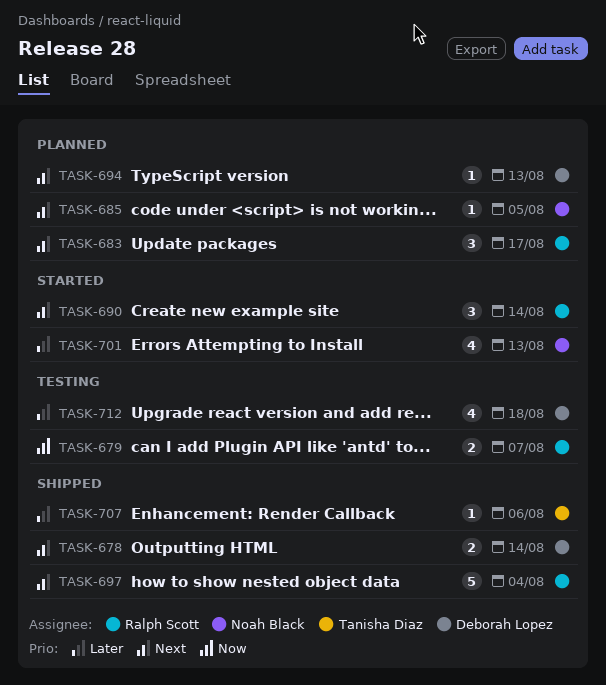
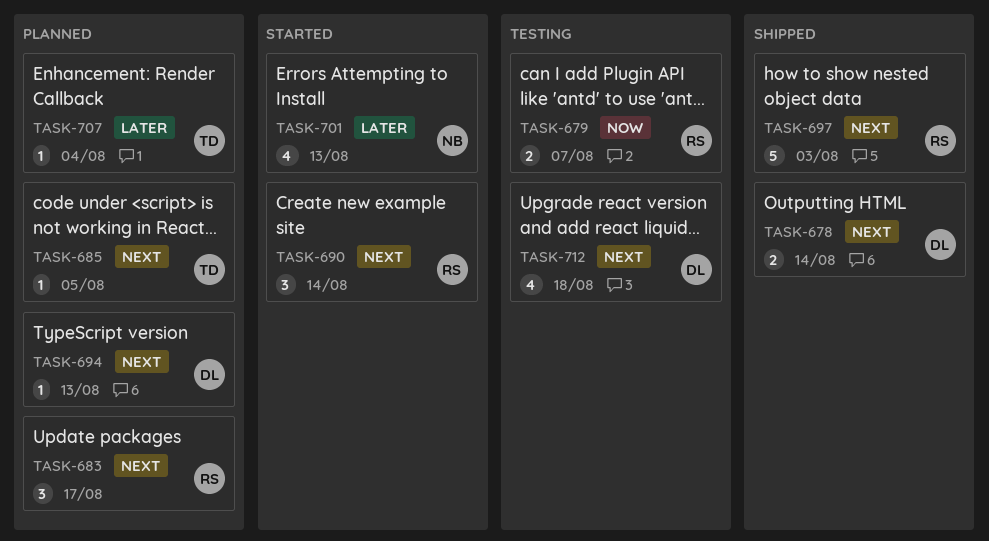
TASK-685, owner: Noah Black -> Tanisha Diaz
TASK-697, due: Aug 4 -> Aug 3
TASK-707, status: Shipped -> Planned
TASK-707, due: Aug 6 -> Aug 4
TASK-712, priority: Later -> Next

